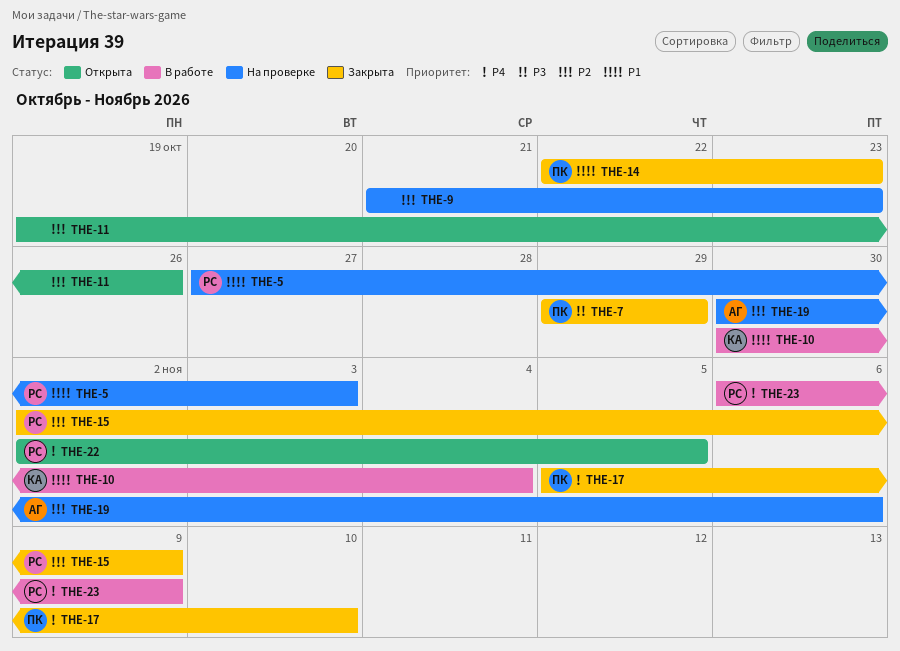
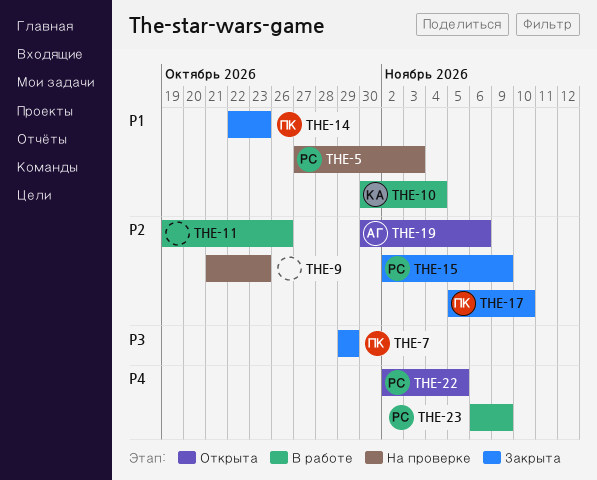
THE-11, status: Открыта -> В работе
THE-17, priority: P4 -> P2
THE-19, status: На проверке -> Открыта

